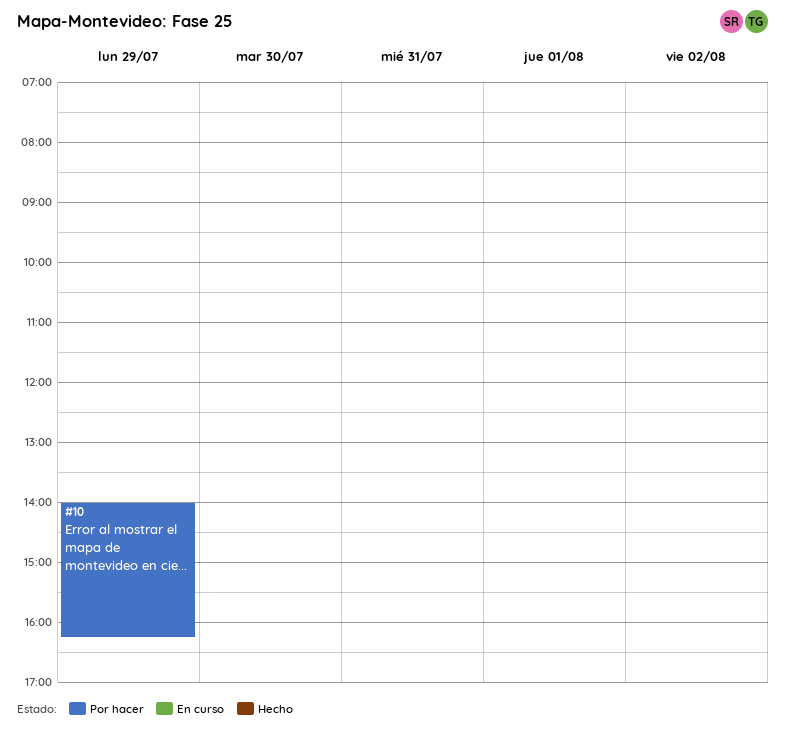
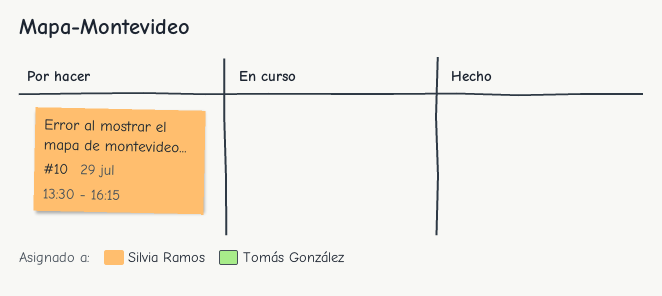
#10, begins: 14:00 -> 13:30

